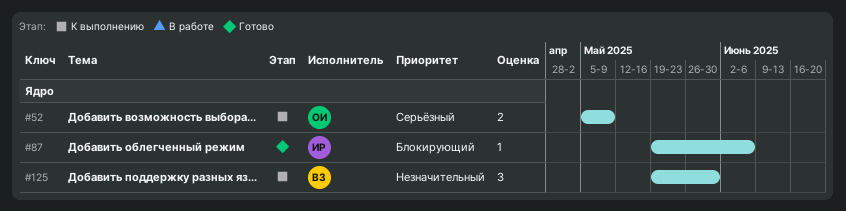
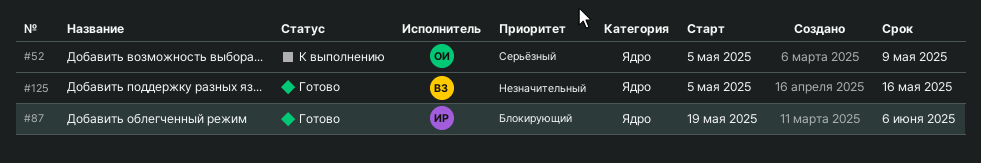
#125, status: К выполнению -> Готово
#125, start: May 19 -> May 5
#125, due: May 30 -> May 16

